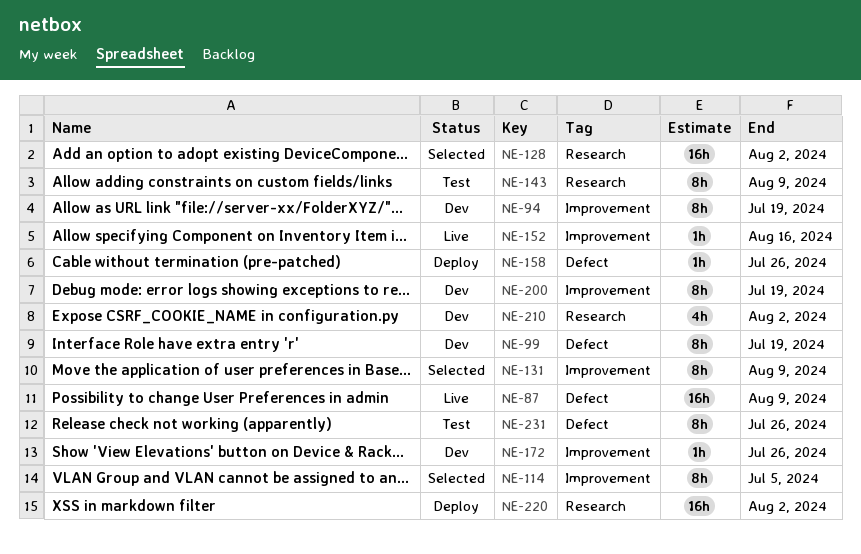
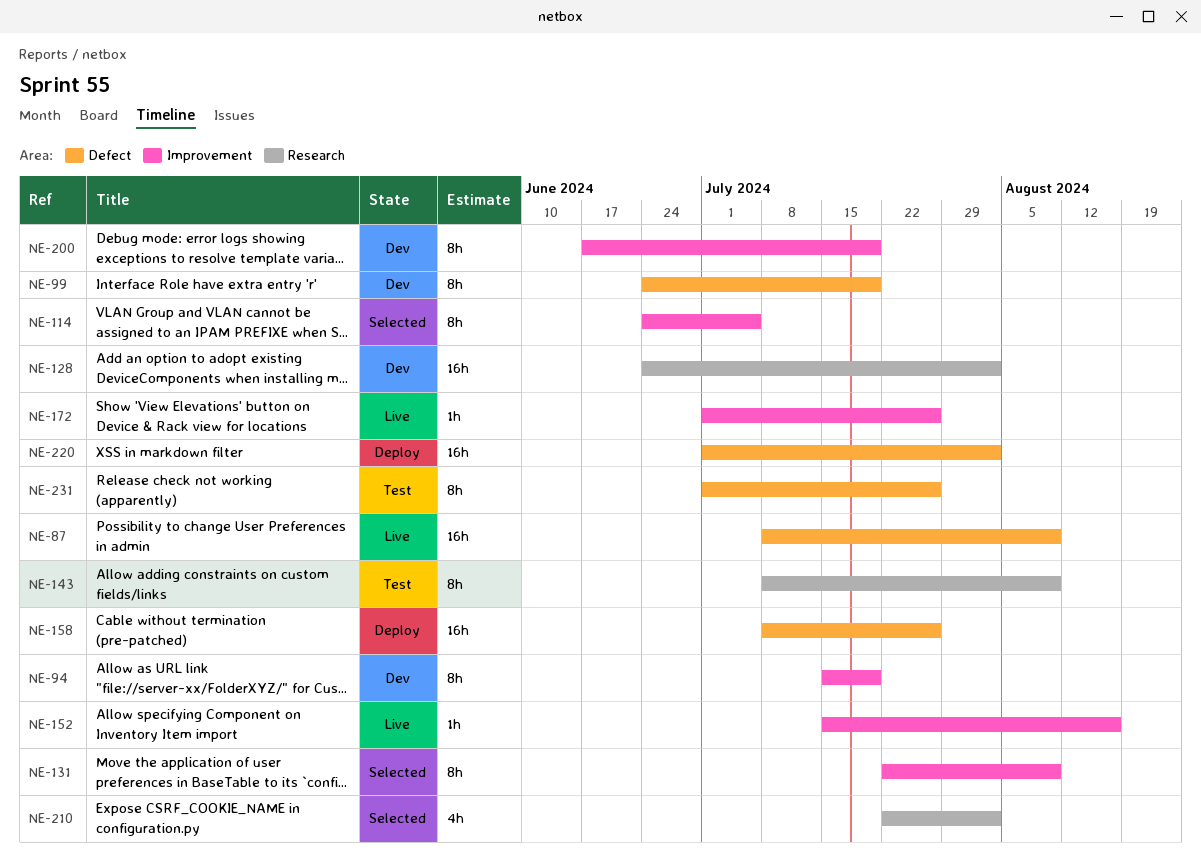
NE-128, status: Selected -> Dev
NE-158, estimate: 1h -> 16h
NE-172, status: Dev -> Live
NE-210, status: Dev -> Selected
NE-220, label: Research -> Defect

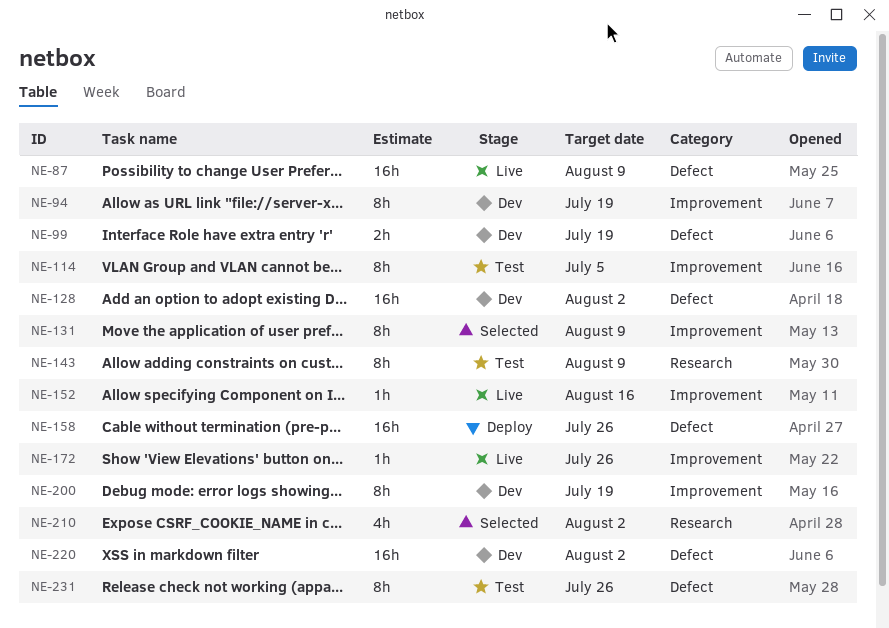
NE-99, estimate: 8h -> 2h
NE-114, status: Selected -> Test
NE-128, label: Research -> Defect
NE-220, status: Deploy -> Dev

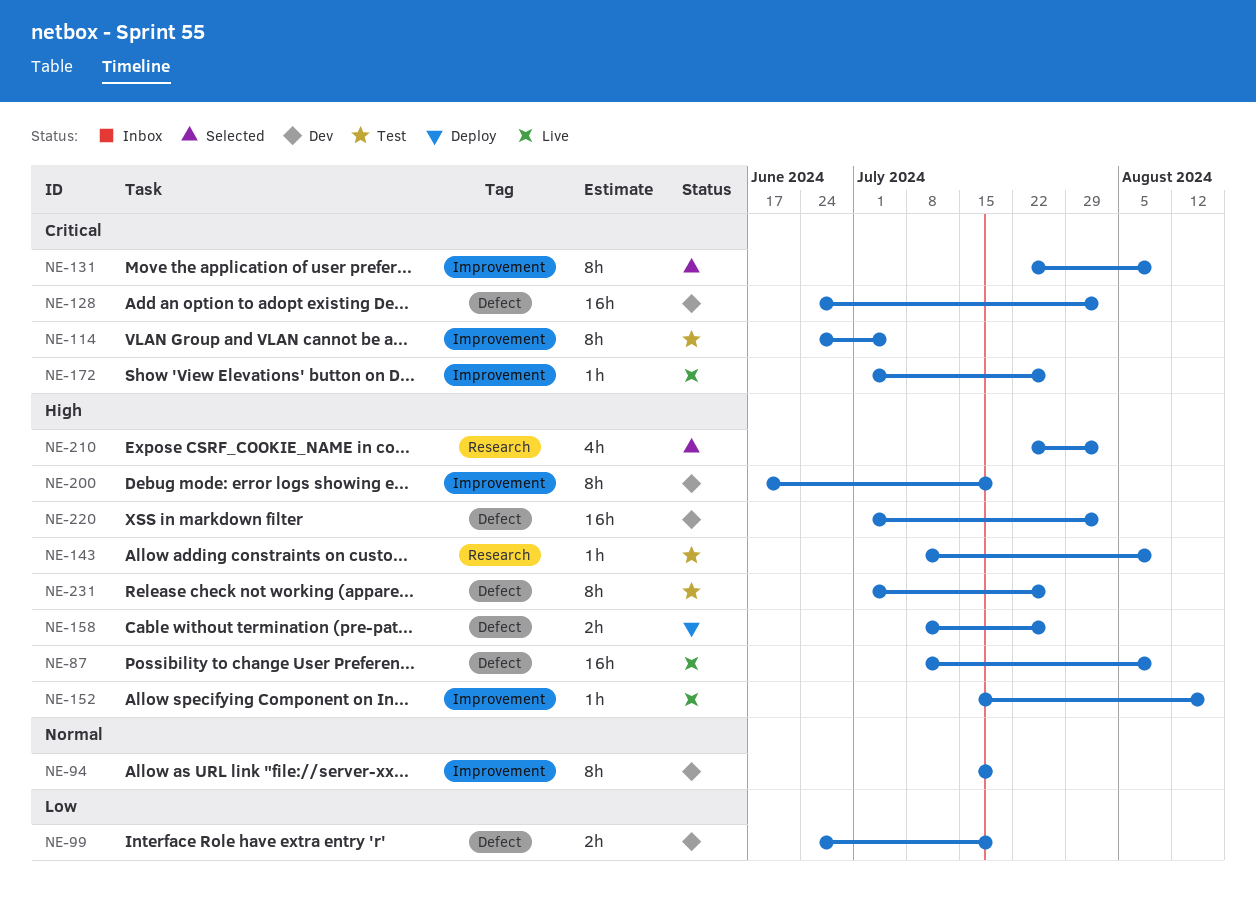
NE-143, estimate: 8h -> 1h
NE-158, estimate: 16h -> 2h

